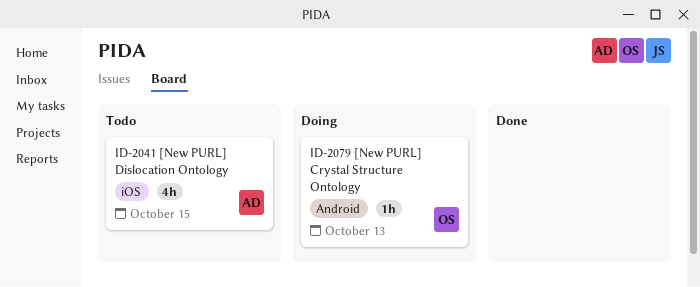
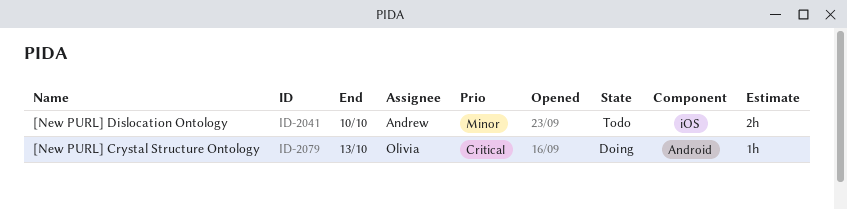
ID-2041, estimate: 4h -> 2h
ID-2041, due: Oct 15 -> Oct 10

